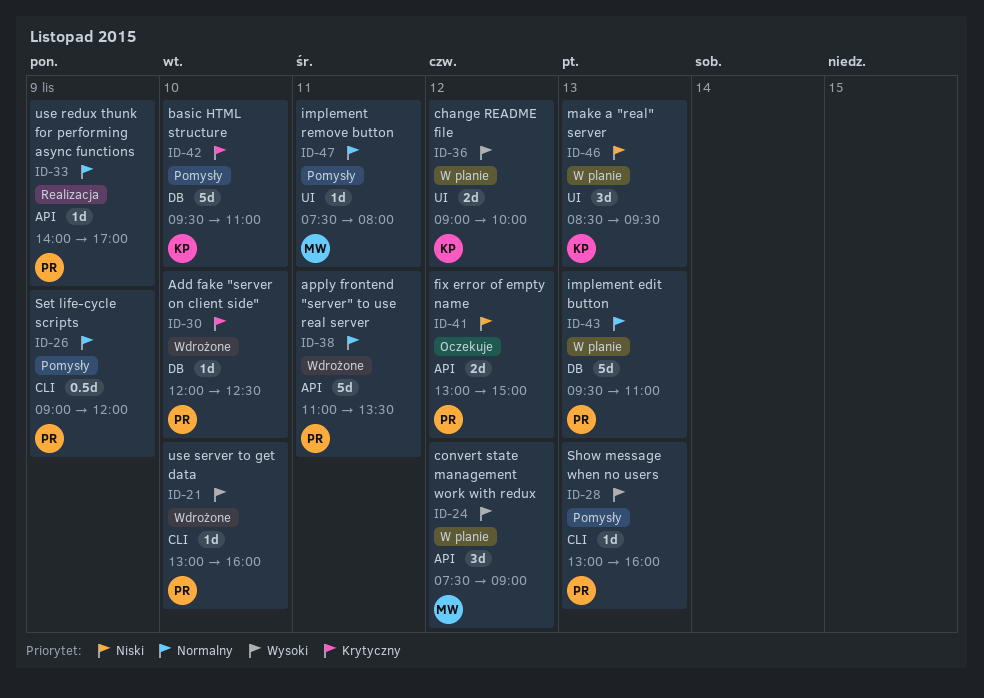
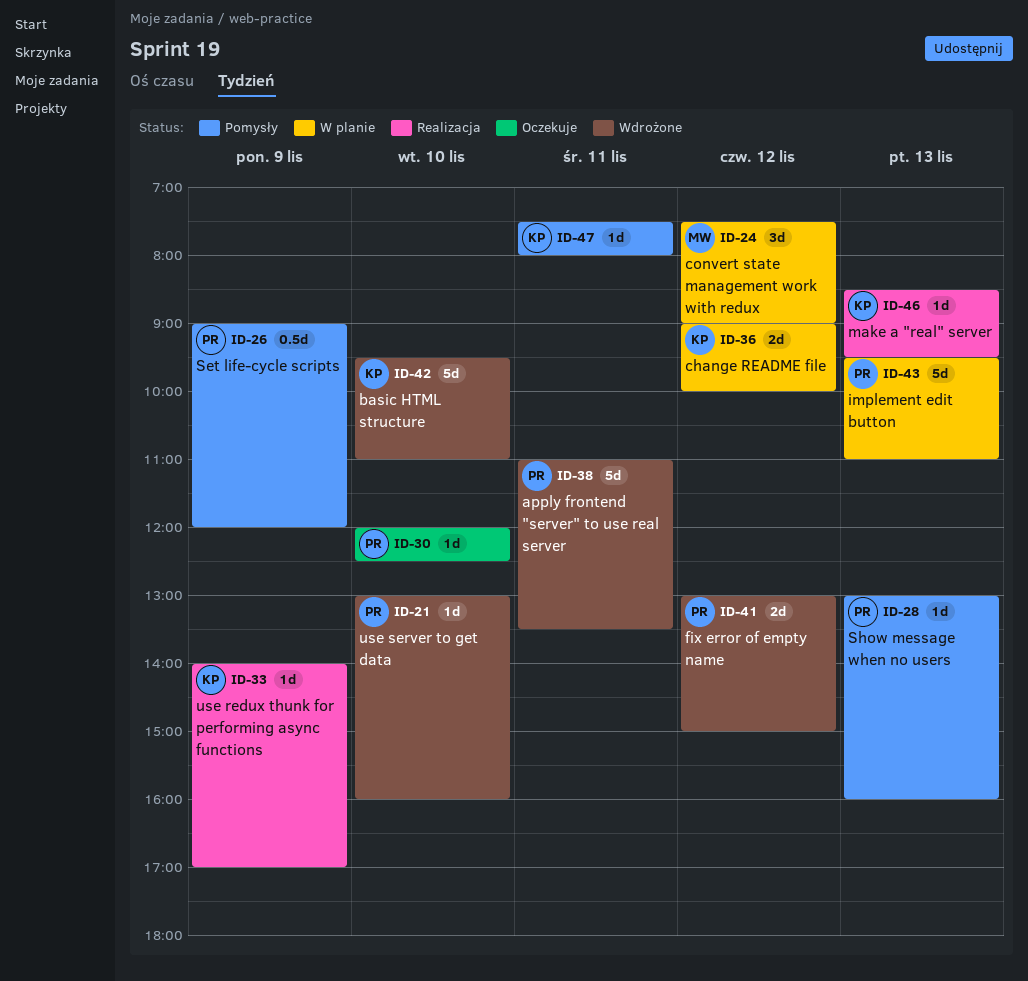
ID-30, status: Wdrożone -> Oczekuje
ID-33, owner: PR -> KP
ID-41, status: Oczekuje -> Wdrożone
ID-42, status: Pomysły -> Wdrożone
ID-46, status: W planie -> Realizacja
ID-46, estimate: 3d -> 1d
ID-47, owner: MW -> KP

